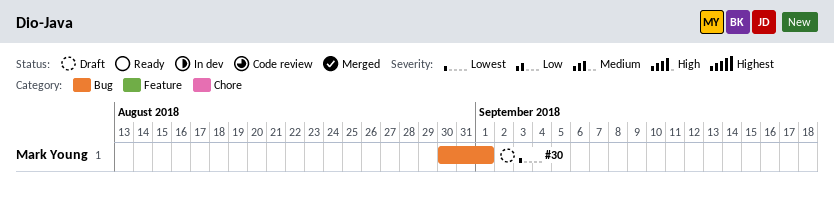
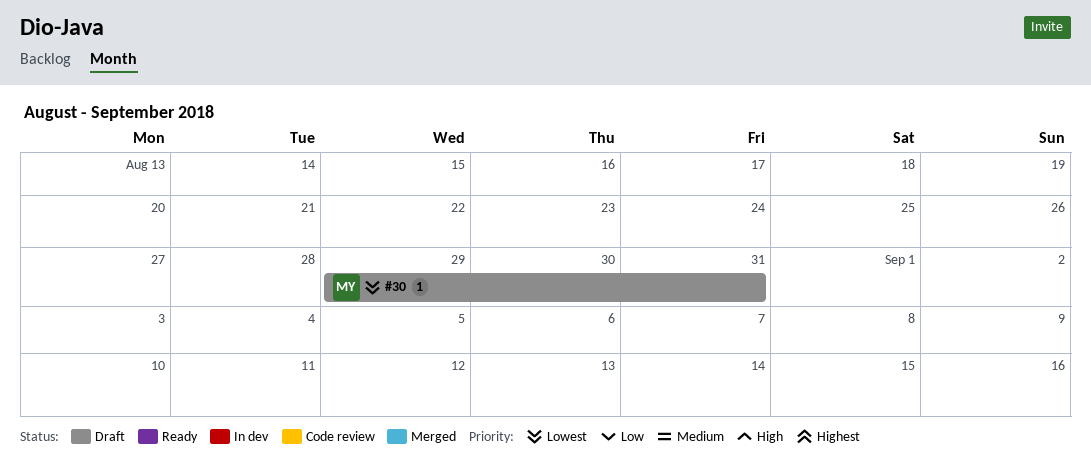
#30, start: Aug 30 -> Aug 29
#30, due: Sep 1 -> Aug 31

